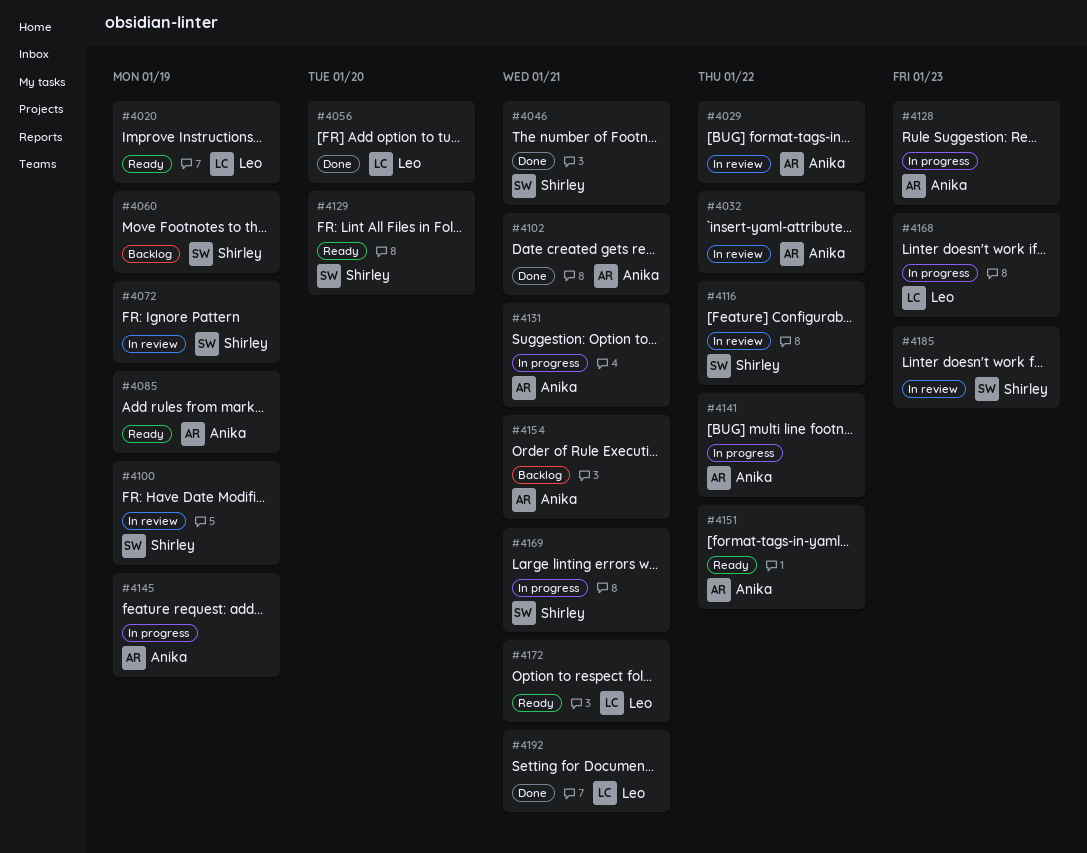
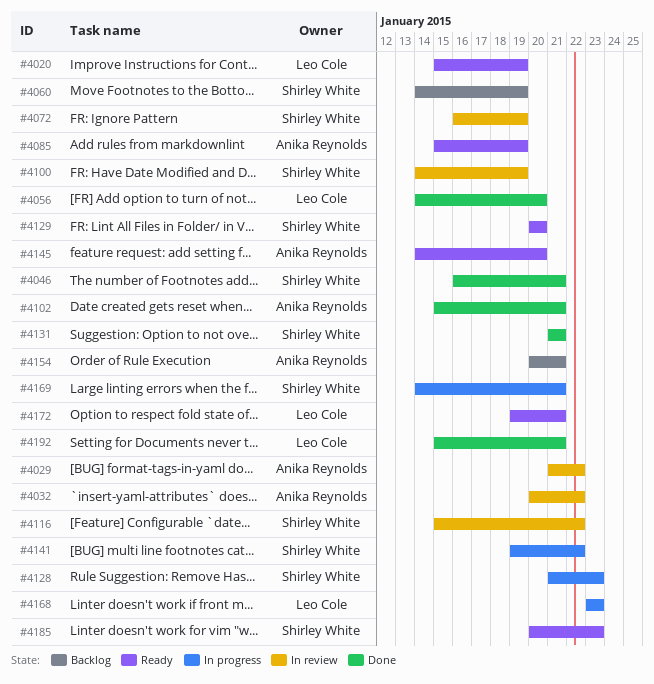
#4128, owner: Anika Reynolds -> Shirley White
#4131, status: In progress -> Done
#4131, owner: Anika Reynolds -> Shirley White
#4141, owner: Anika Reynolds -> Shirley White
#4145, status: In progress -> Ready
#4145, due: Jan 19 -> Jan 20
#4151: present -> none
#4185, status: In review -> Ready

